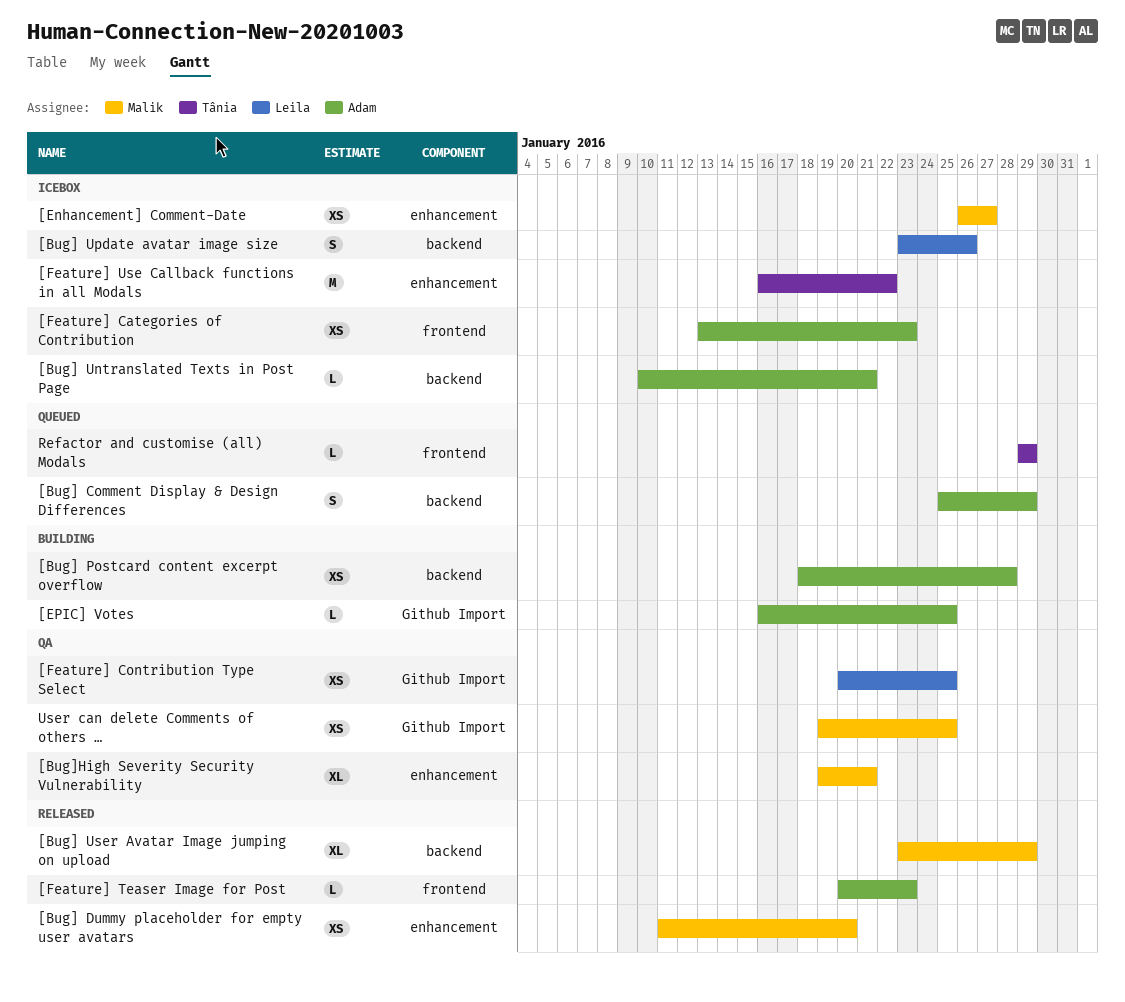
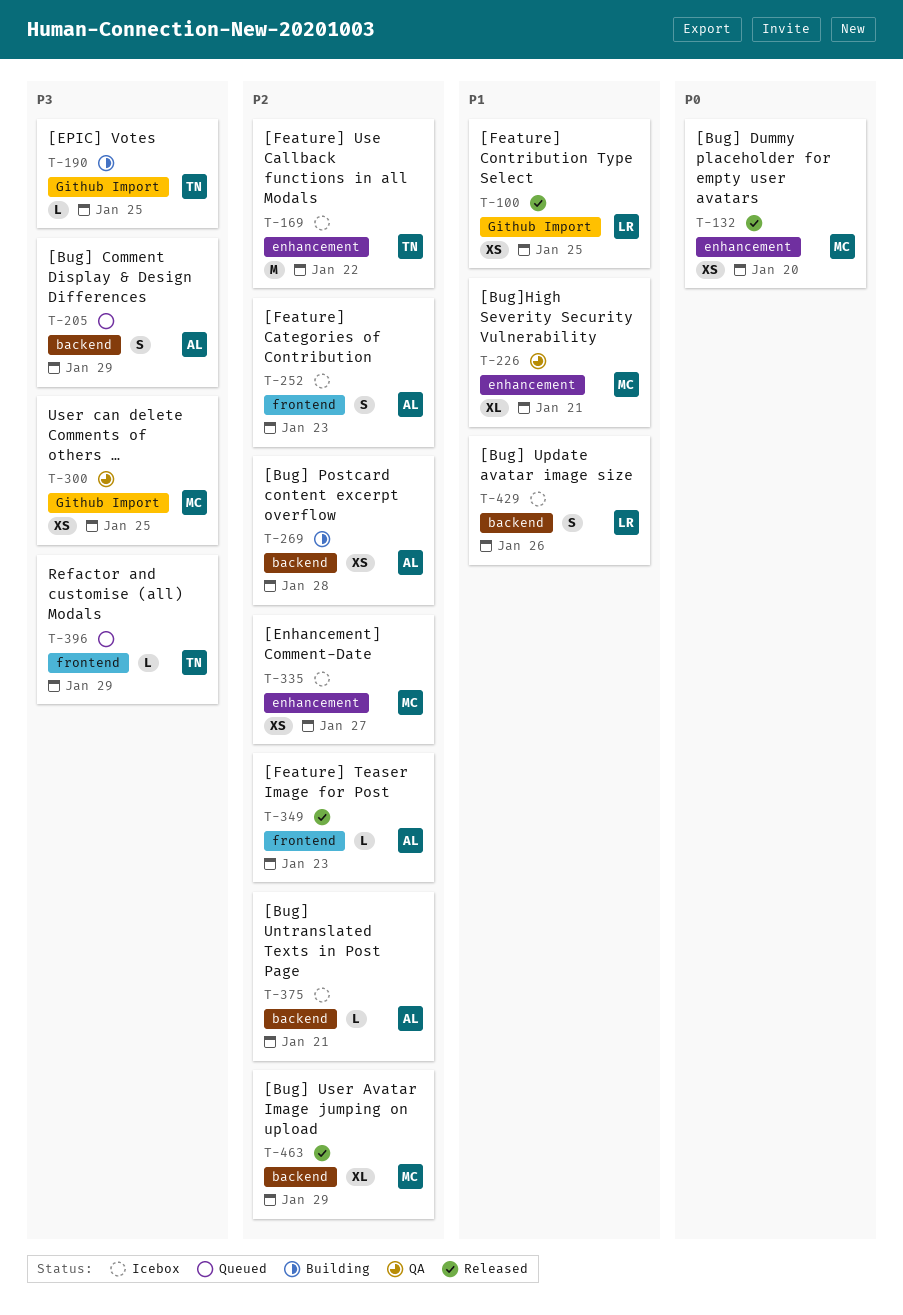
[EPIC] Votes, owner: Adam -> Tânia
[Feature] Categories of Contribution, estimate: XS -> S
[Feature] Contribution Type Select, status: QA -> Released

